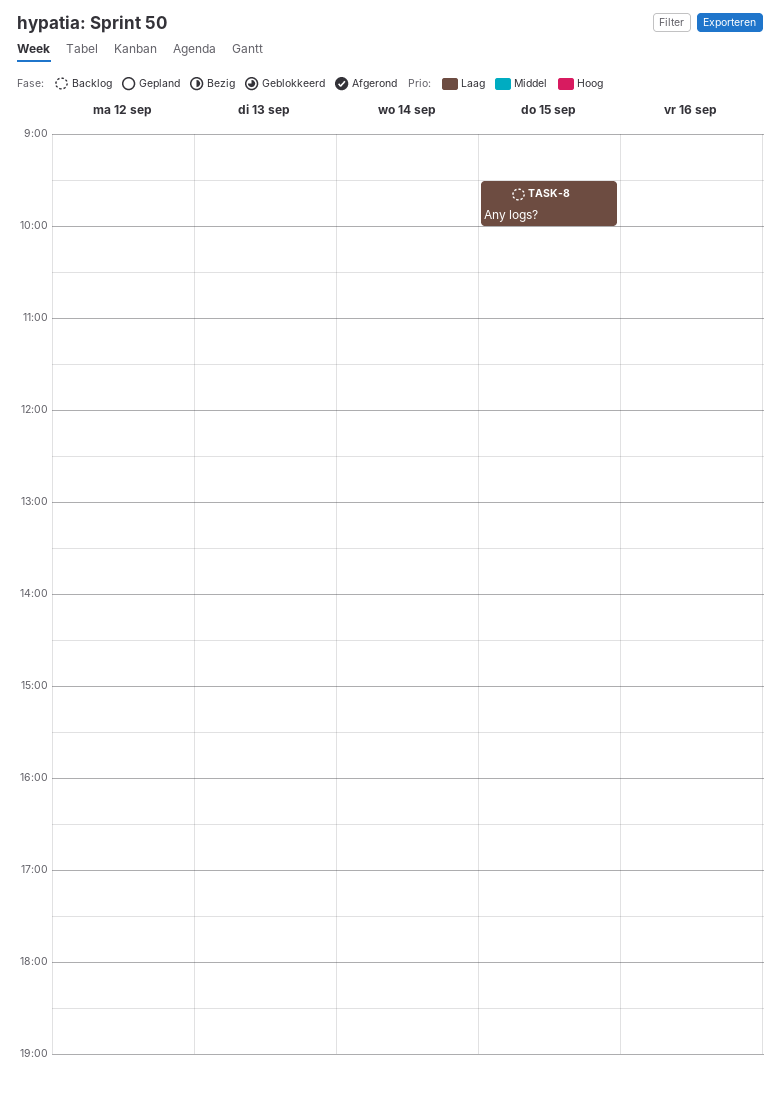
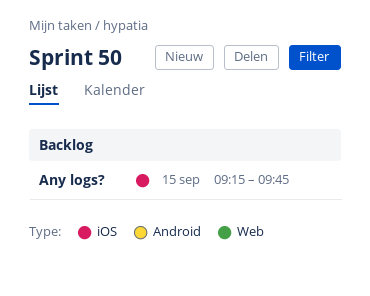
Any logs?, begins: 09:30 -> 09:15
Any logs?, ends: 10:00 -> 09:45

